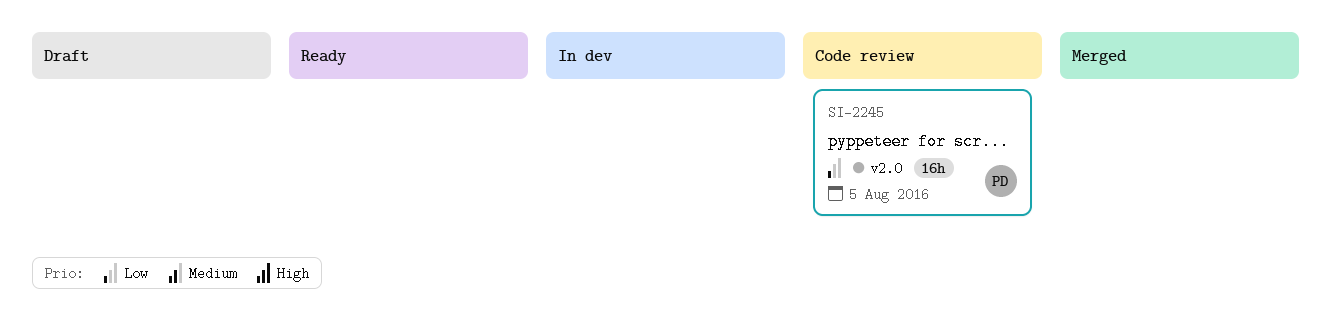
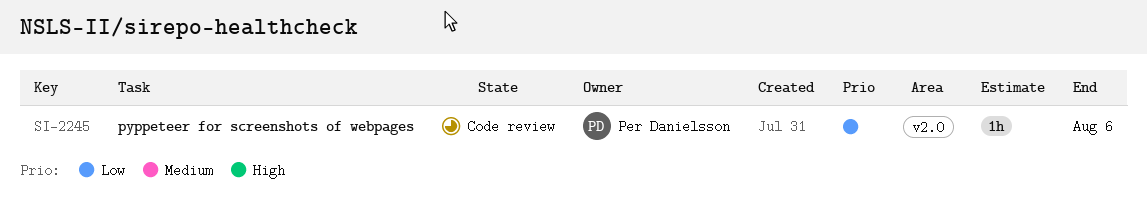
SI-2245, estimate: 16h -> 1h
SI-2245, due: Aug 5 -> Aug 6

